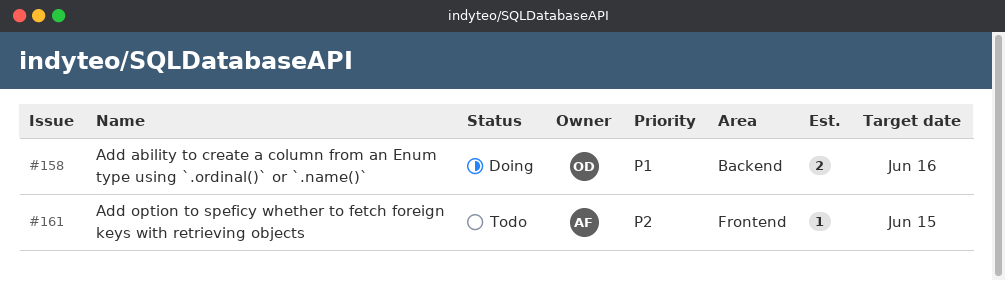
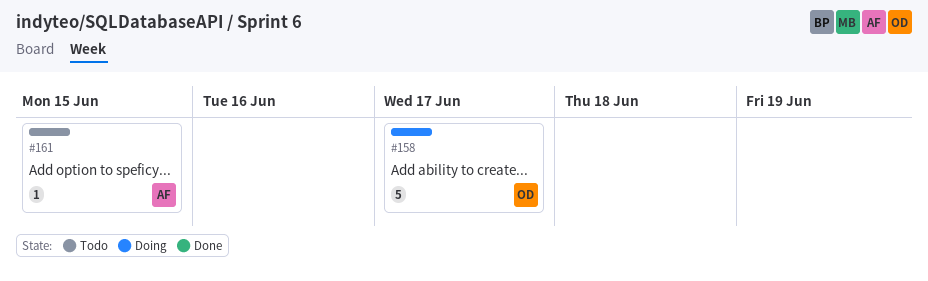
#158, estimate: 2 -> 5
#158, due: Jun 16 -> Jun 17

